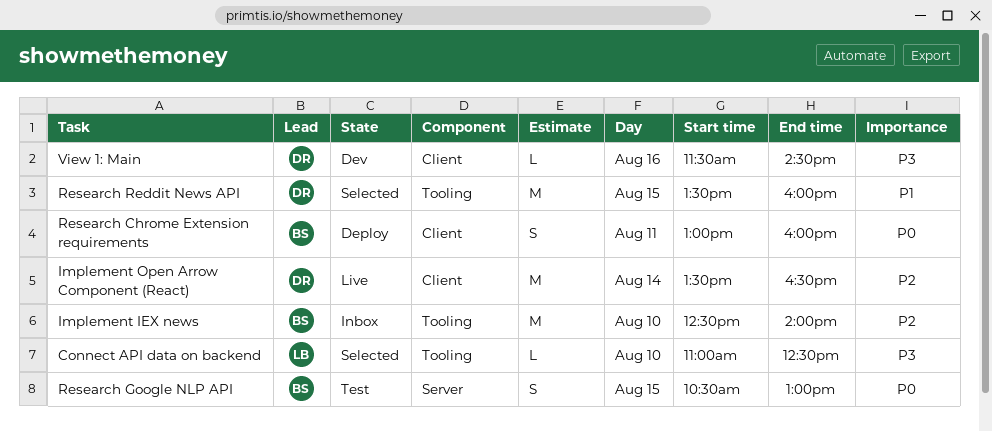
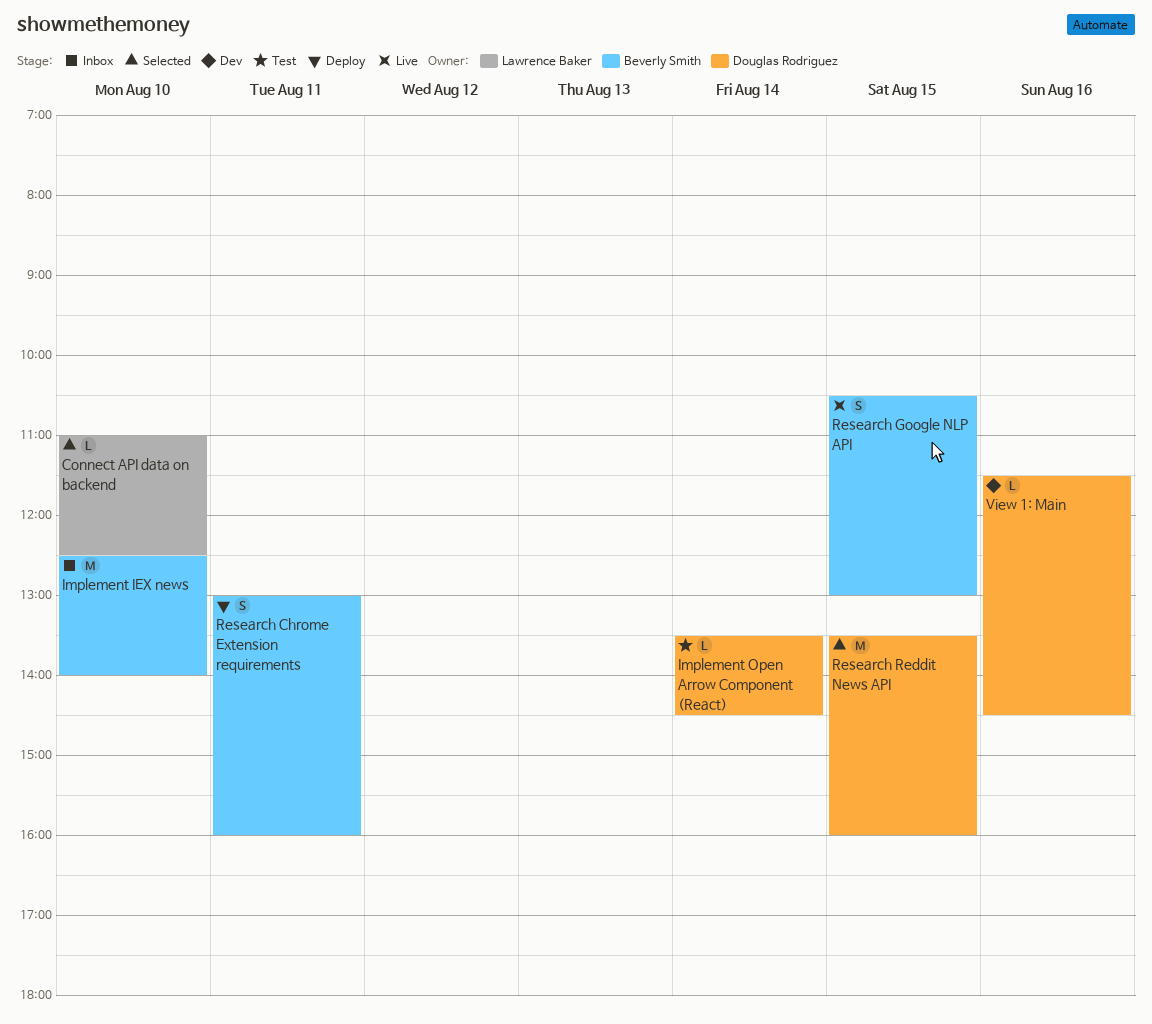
Implement Open Arrow Component (React), status: Live -> Test
Implement Open Arrow Component (React), estimate: M -> L
Implement Open Arrow Component (React), ends: 16:30 -> 14:30
Research Google NLP API, status: Test -> Live

